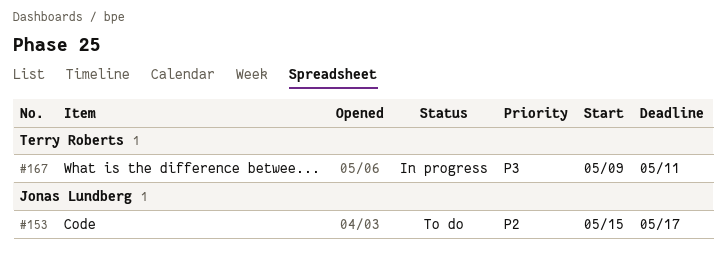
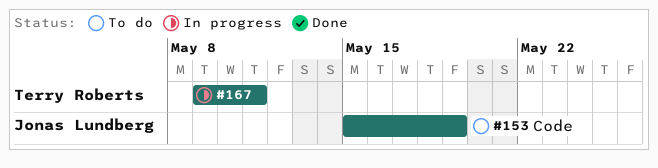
#153, due: May 17 -> May 19

